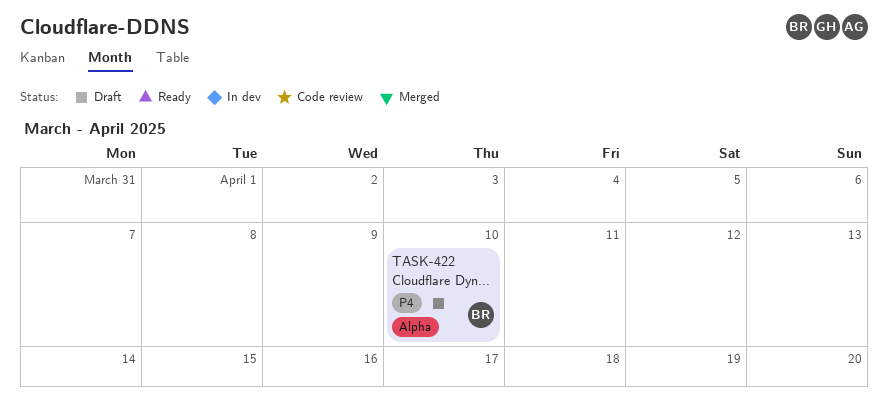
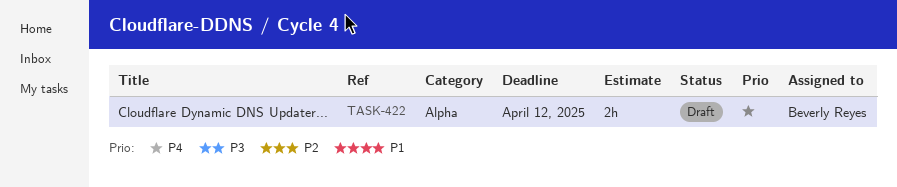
TASK-422, due: Apr 10 -> Apr 12

